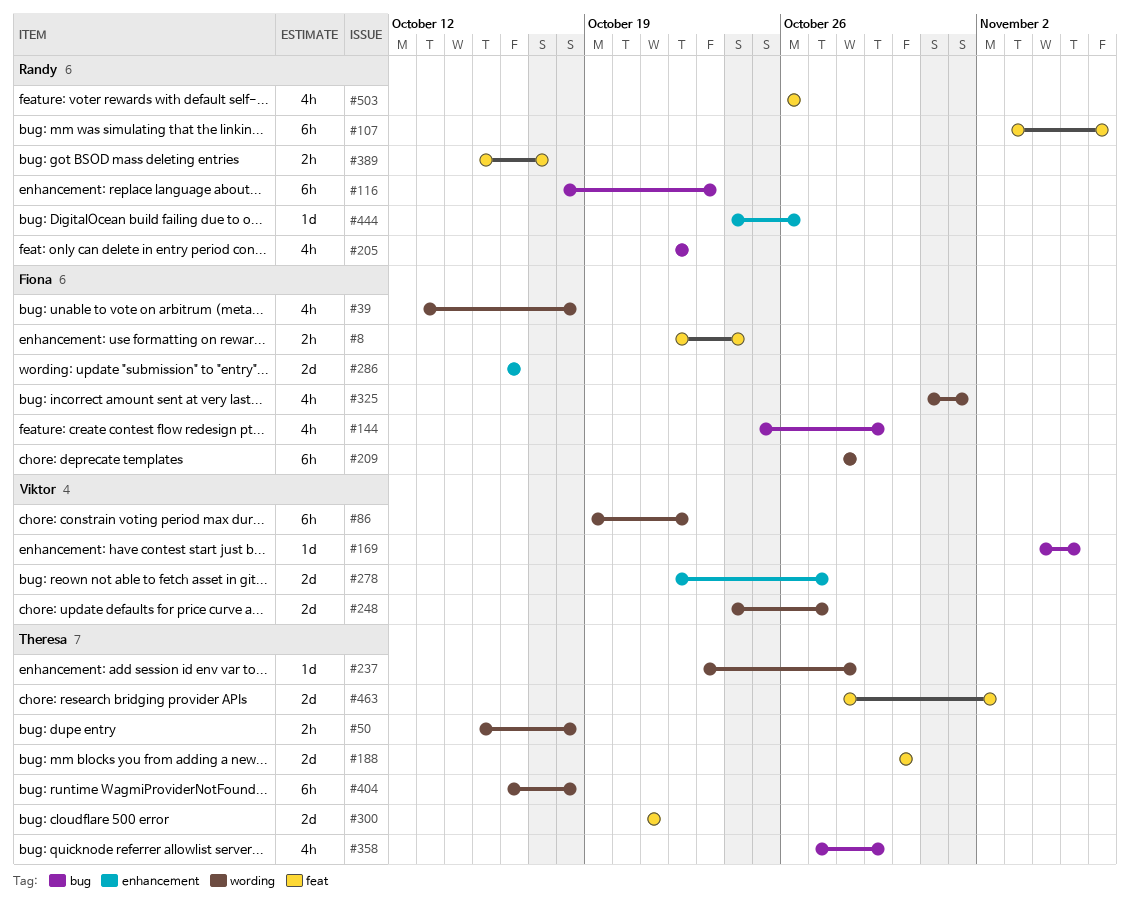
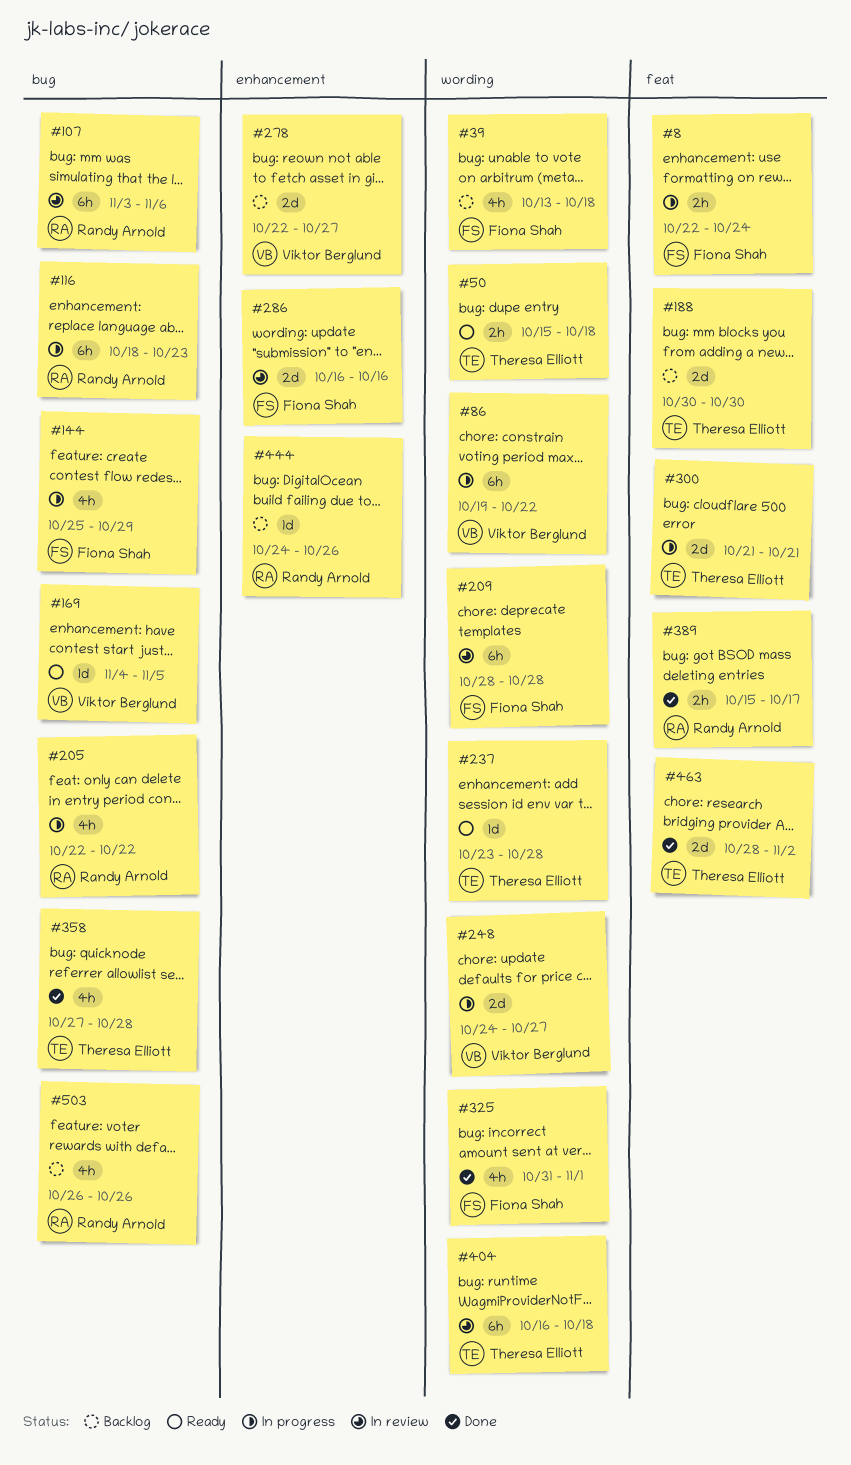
#107, label: feat -> bug
#358, due: Oct 29 -> Oct 28
#503, label: feat -> bug

